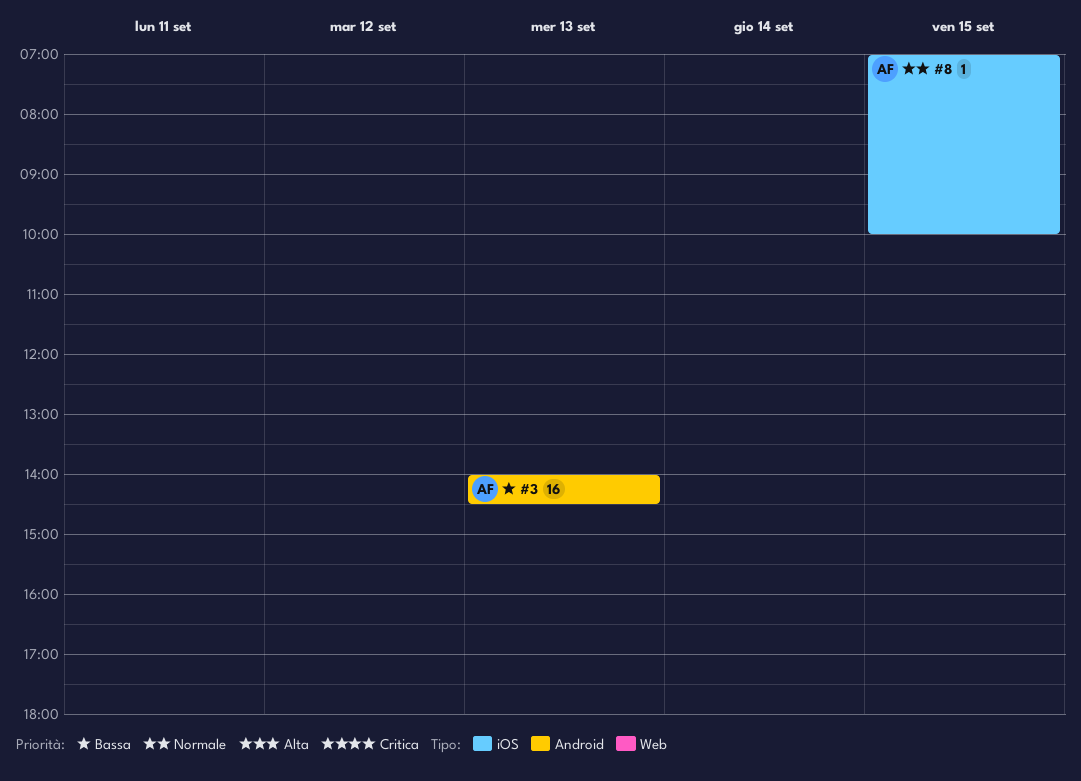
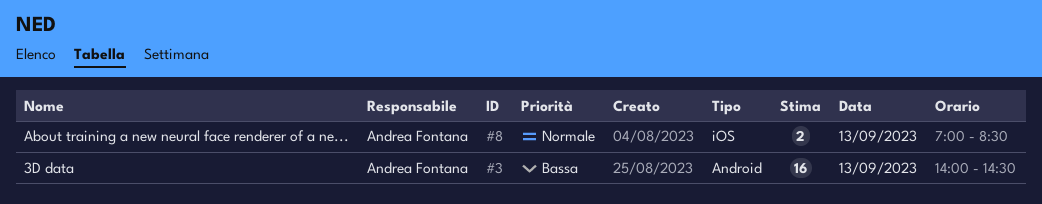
#8, estimate: 1 -> 2
#8, day: Sep 15 -> Sep 13
#8, ends: 10:00 -> 08:30

